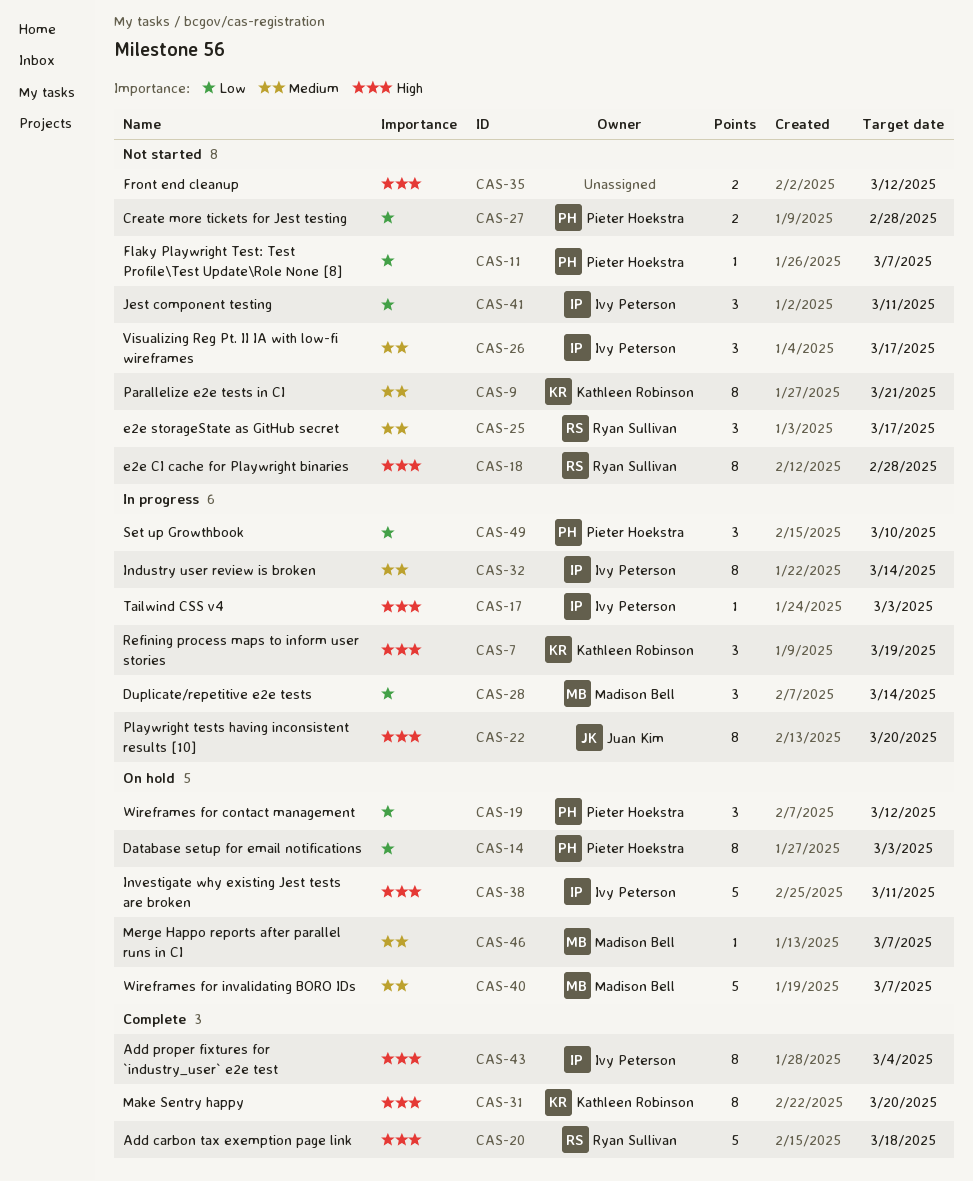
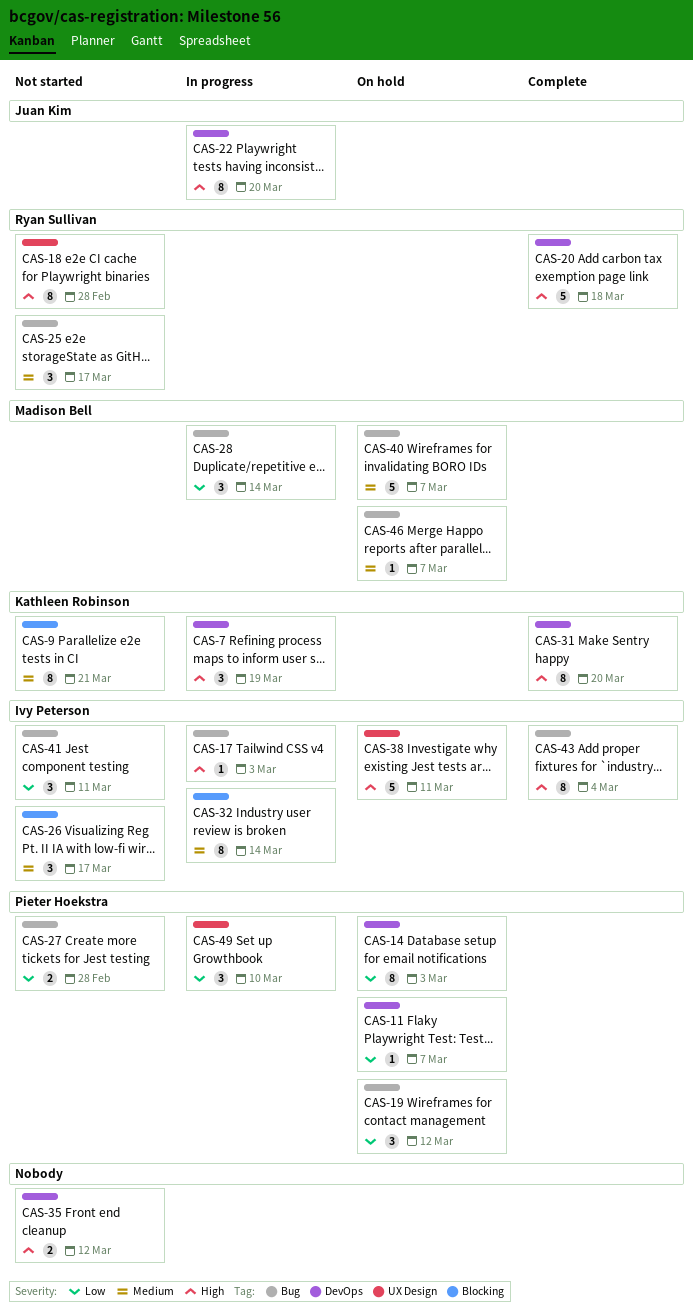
CAS-11, status: Not started -> On hold

